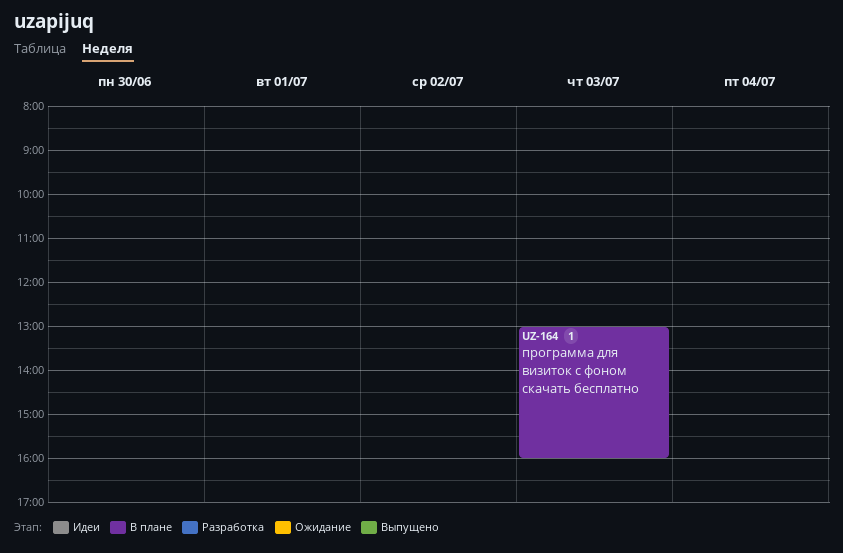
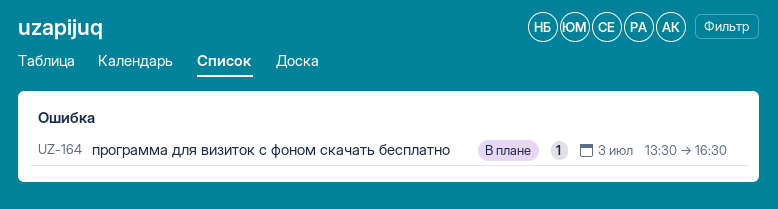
UZ-164, begins: 13:00 -> 13:30
UZ-164, ends: 16:00 -> 16:30

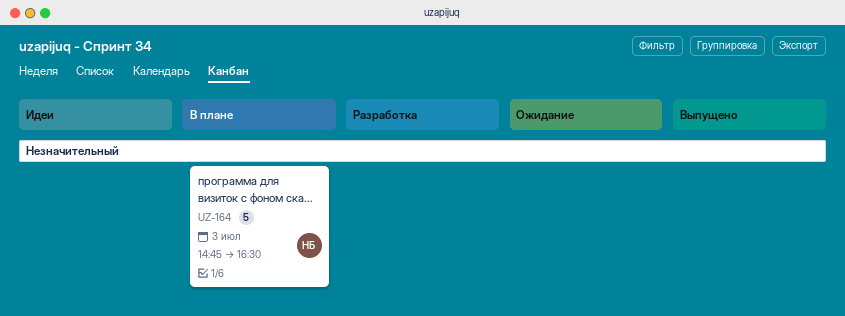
UZ-164, estimate: 1 -> 5
UZ-164, begins: 13:30 -> 14:45

